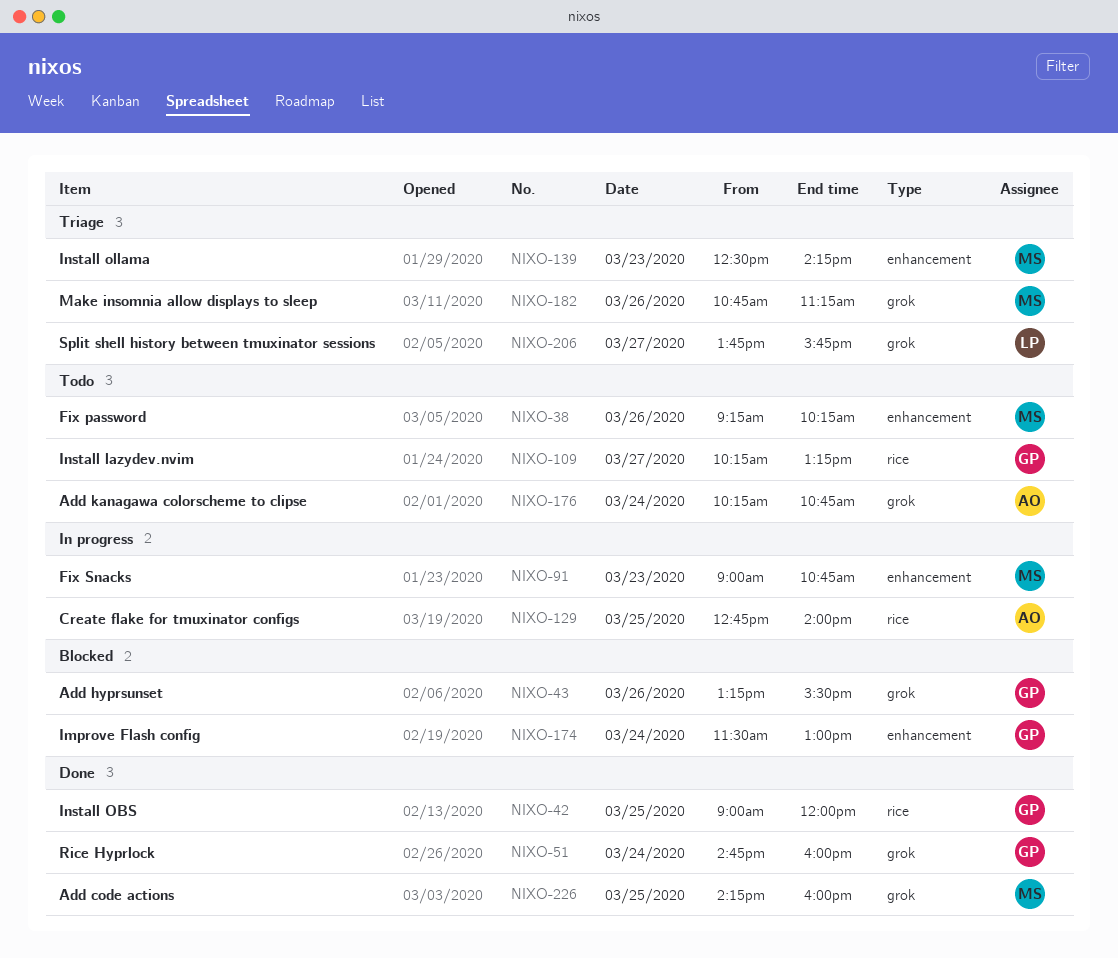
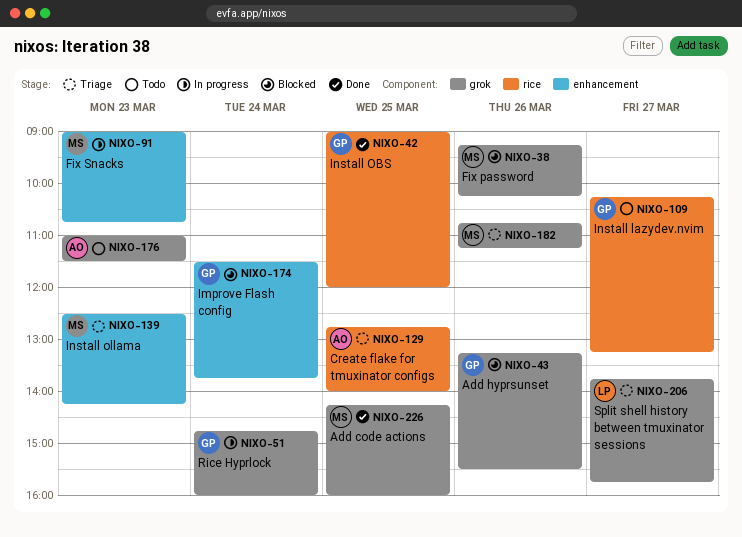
NIXO-38, status: Todo -> Blocked
NIXO-38, label: enhancement -> grok
NIXO-51, status: Done -> In progress
NIXO-129, status: In progress -> Triage
NIXO-174, ends: 13:00 -> 13:45
NIXO-176, day: Mar 24 -> Mar 23
NIXO-176, begins: 10:15 -> 11:00
NIXO-176, ends: 10:45 -> 11:30

